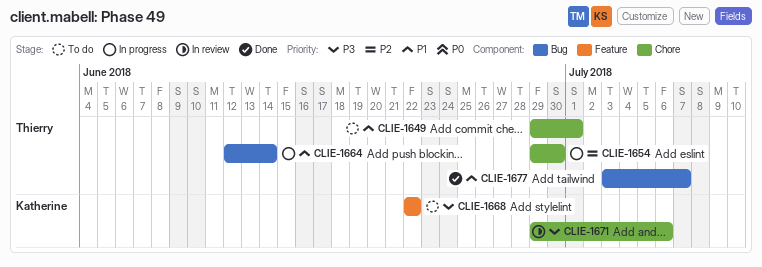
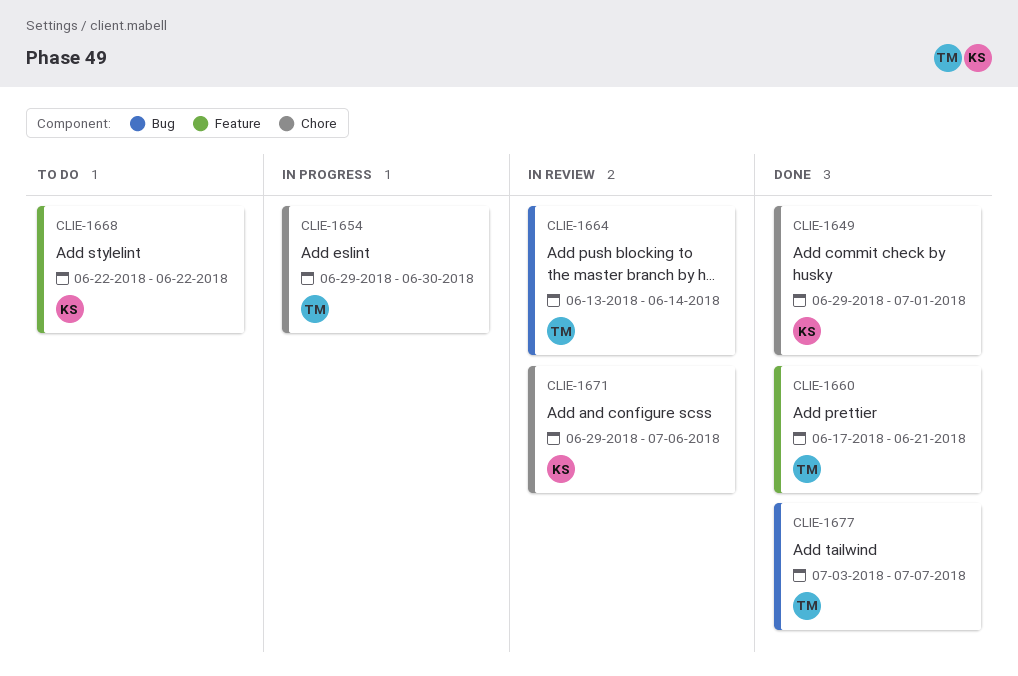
CLIE-1649, status: To do -> Done
CLIE-1649, owner: Thierry -> Katherine
CLIE-1660: none -> present
CLIE-1664, status: In progress -> In review
CLIE-1664, start: Jun 12 -> Jun 13

